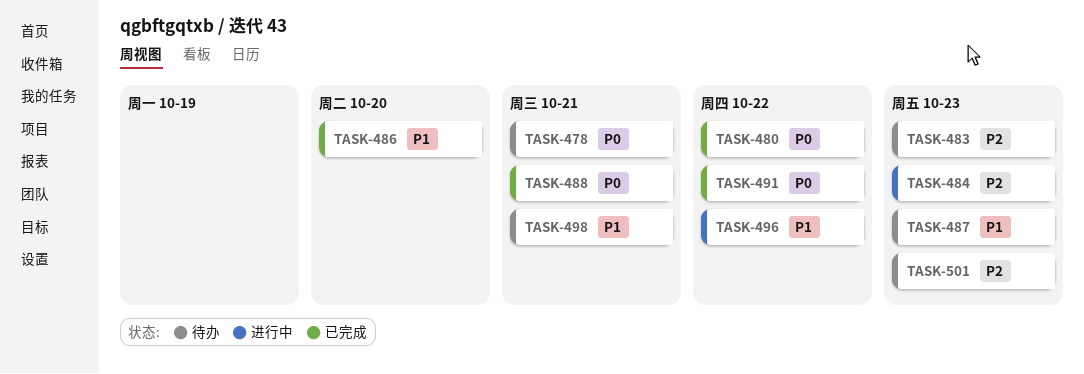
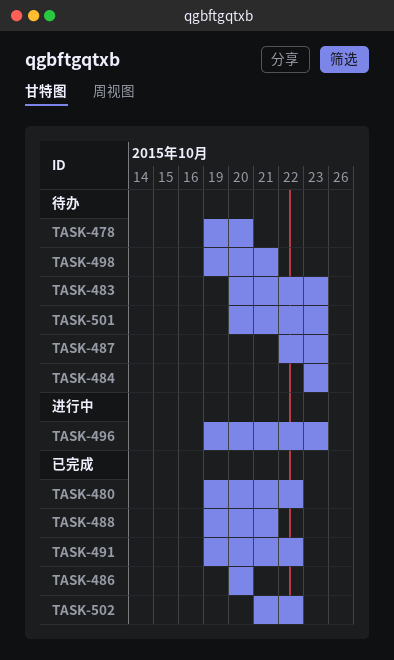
TASK-478, due: Oct 21 -> Oct 20
TASK-484, status: 进行中 -> 待办
TASK-496, due: Oct 22 -> Oct 23
TASK-502: none -> present

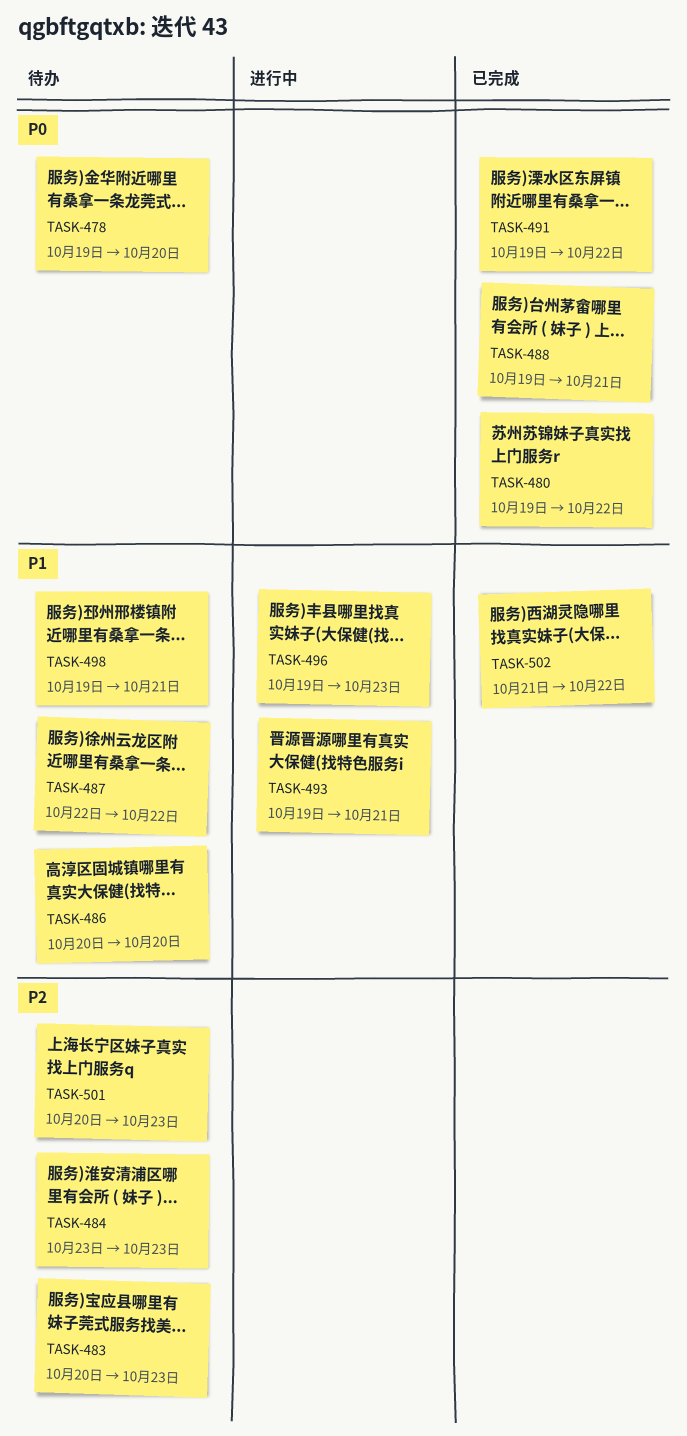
TASK-486, status: 已完成 -> 待办
TASK-487, due: Oct 23 -> Oct 22
TASK-493: none -> present

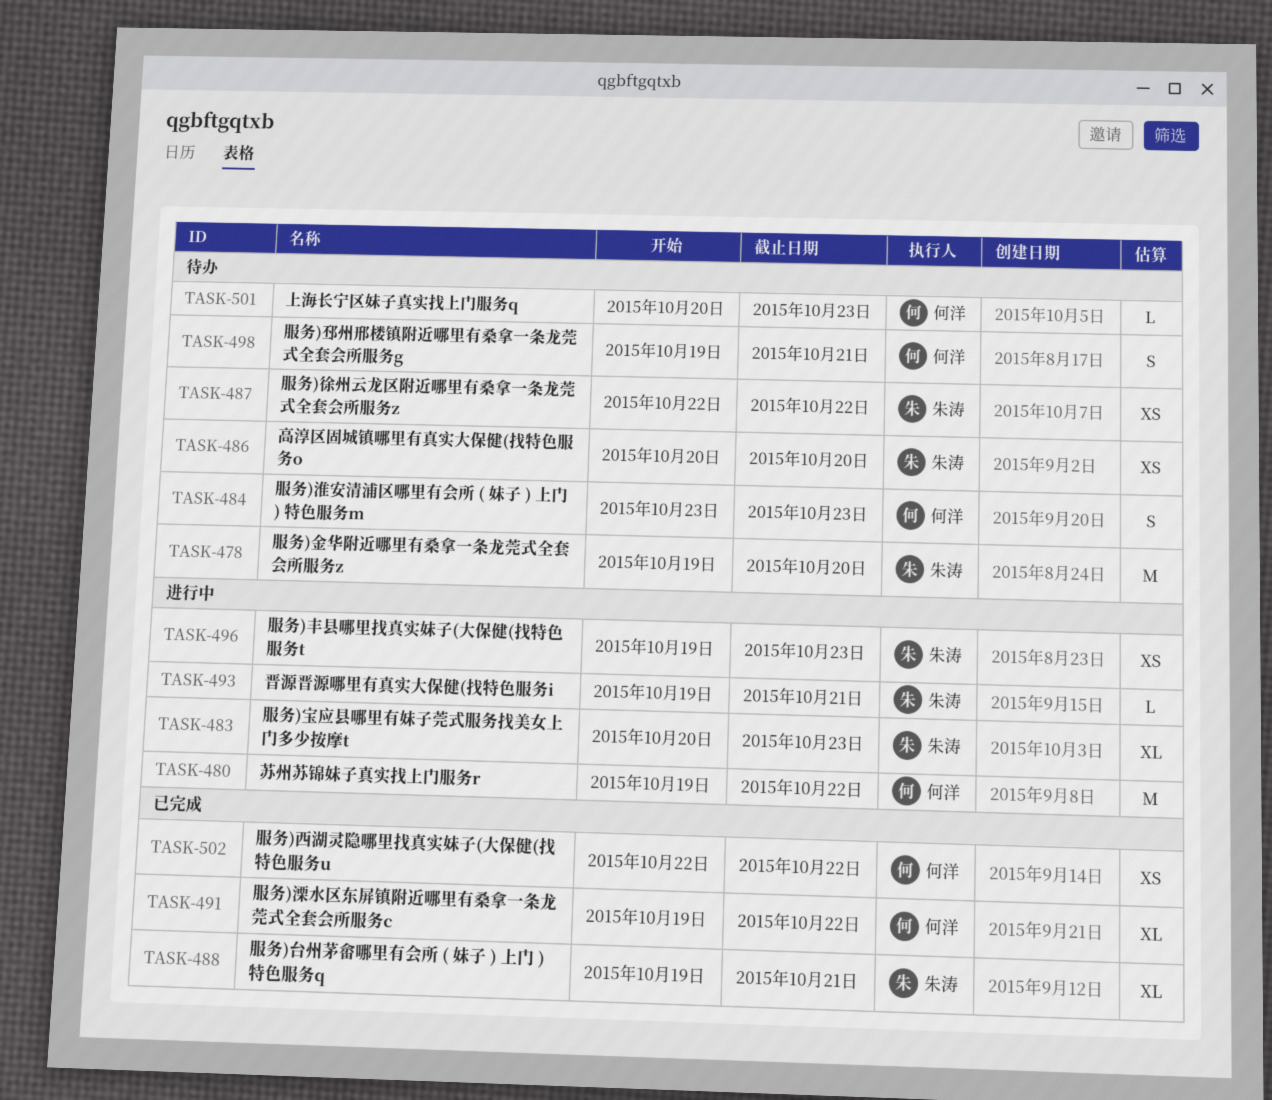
TASK-480, status: 已完成 -> 进行中
TASK-483, status: 待办 -> 进行中
TASK-502, start: Oct 21 -> Oct 22

